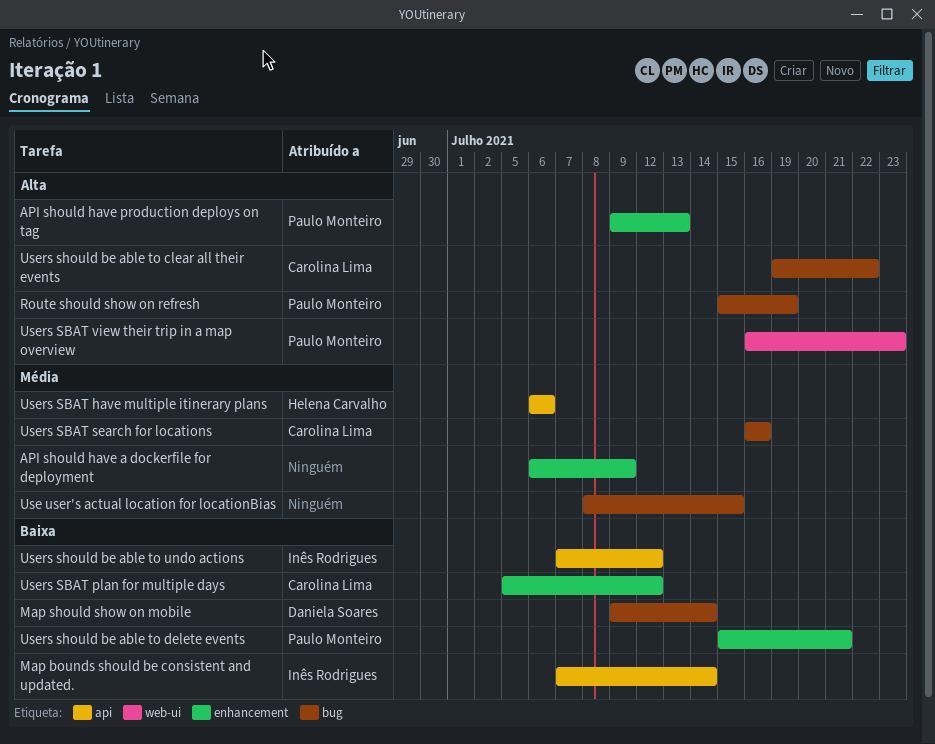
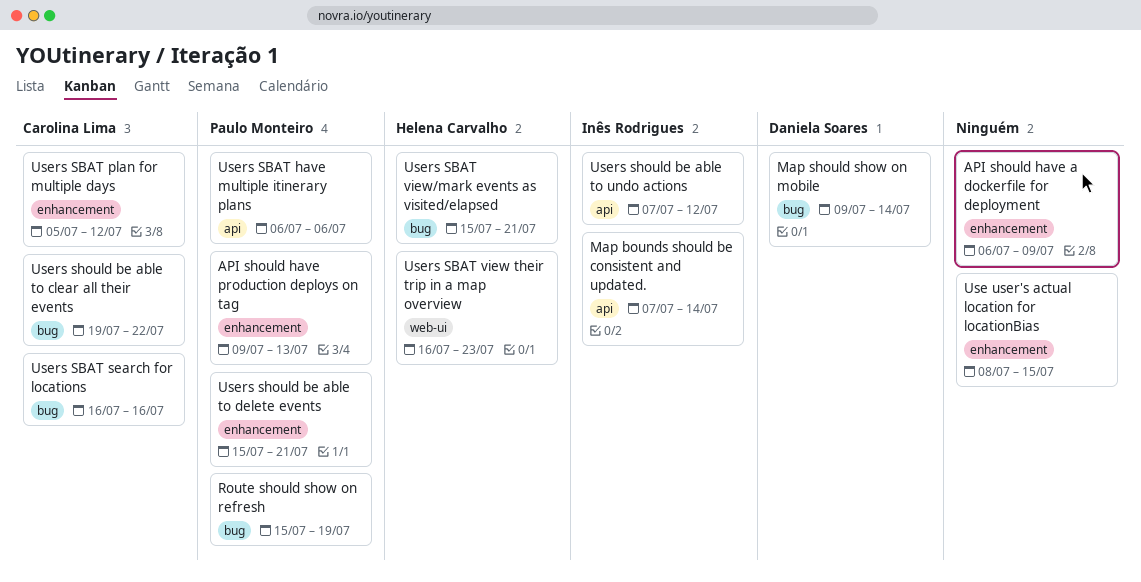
Use user's actual location for locationBias, label: bug -> enhancement
Users SBAT have multiple itinerary plans, owner: Helena Carvalho -> Paulo Monteiro
Users SBAT view their trip in a map overview, owner: Paulo Monteiro -> Helena Carvalho
Users SBAT view/mark events as visited/elapsed: none -> present

